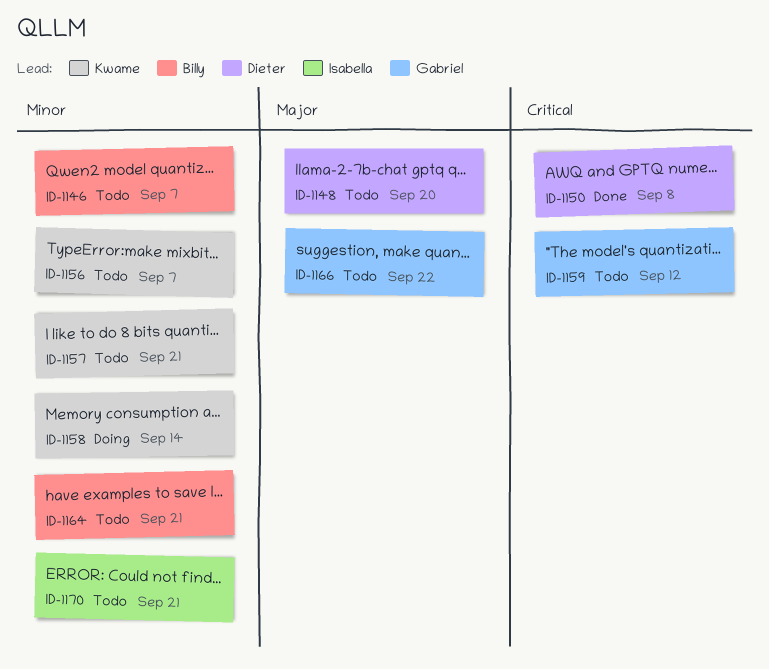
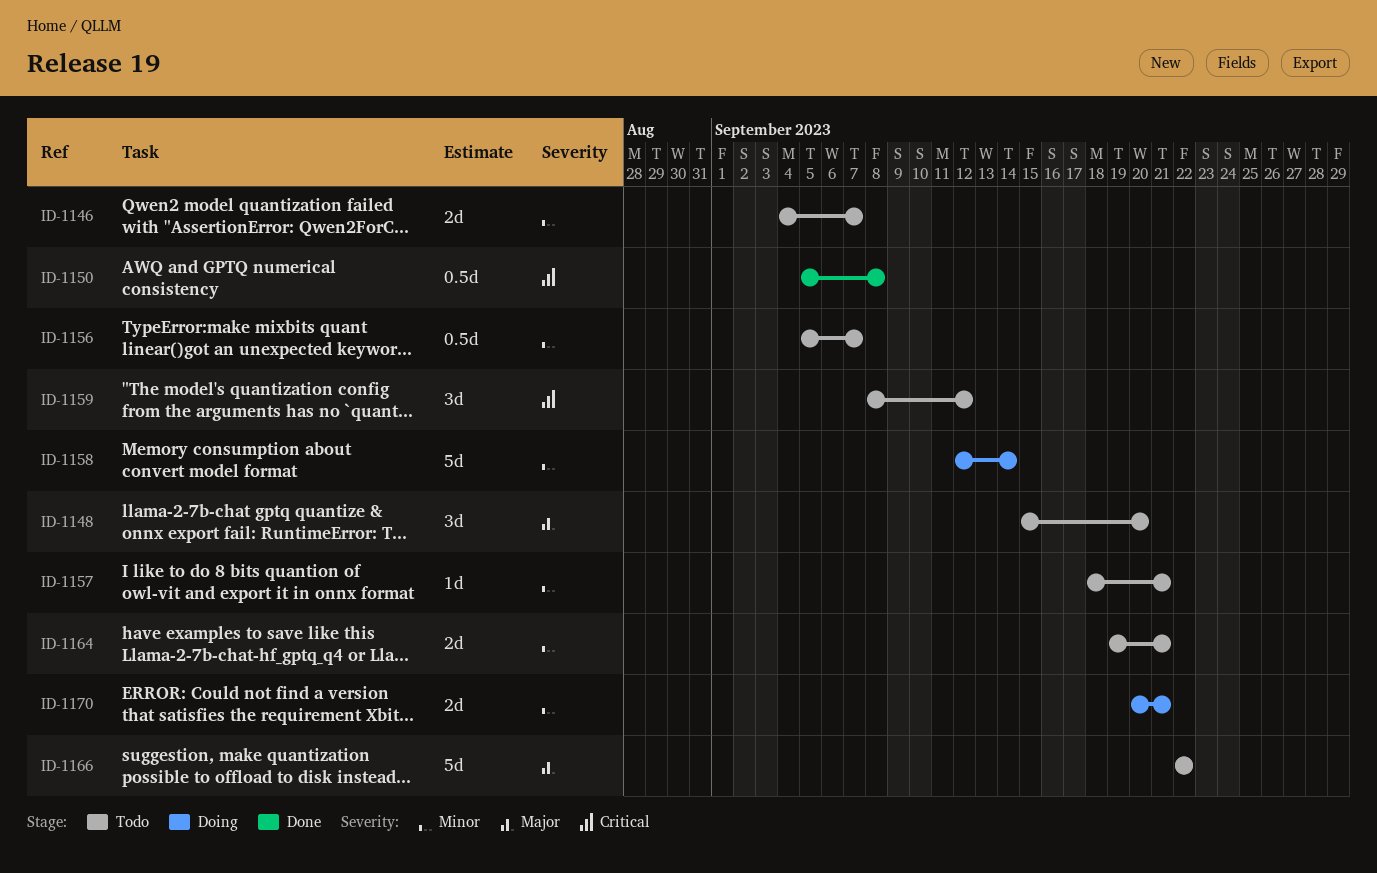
ID-1170, status: Todo -> Doing

